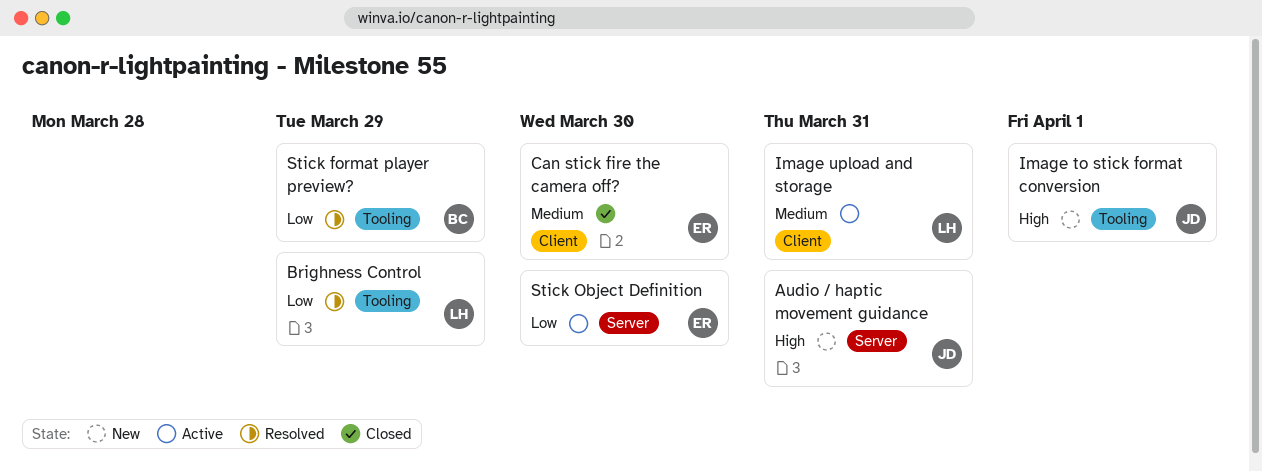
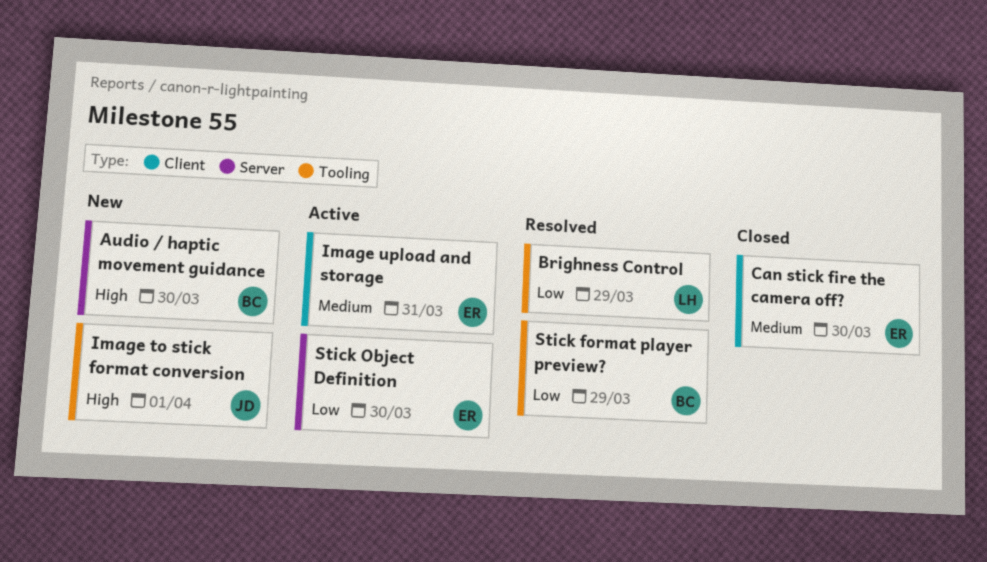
Audio / haptic movement guidance, owner: JD -> BC
Audio / haptic movement guidance, due: Mar 31 -> Mar 30
Image upload and storage, owner: LH -> ER

